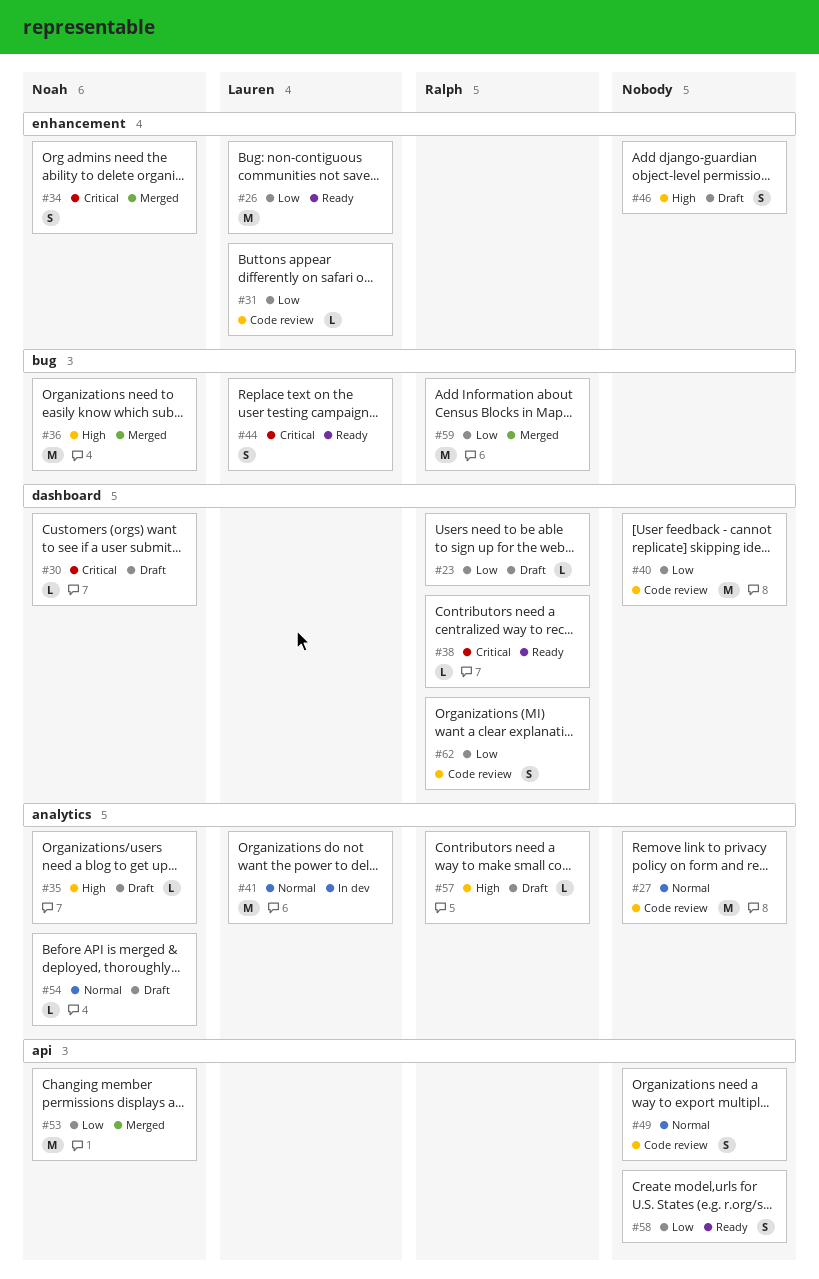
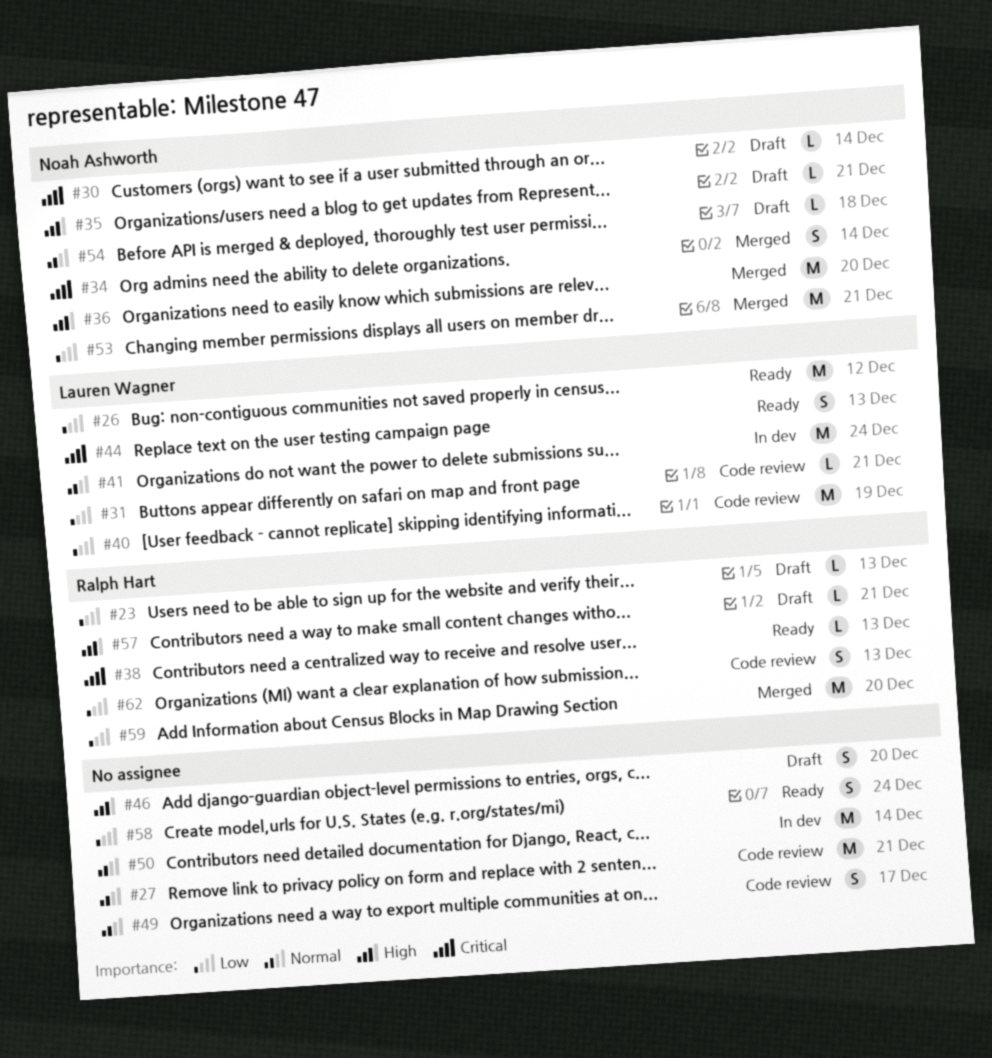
#40, owner: none -> Lauren Wagner
#50: none -> present

